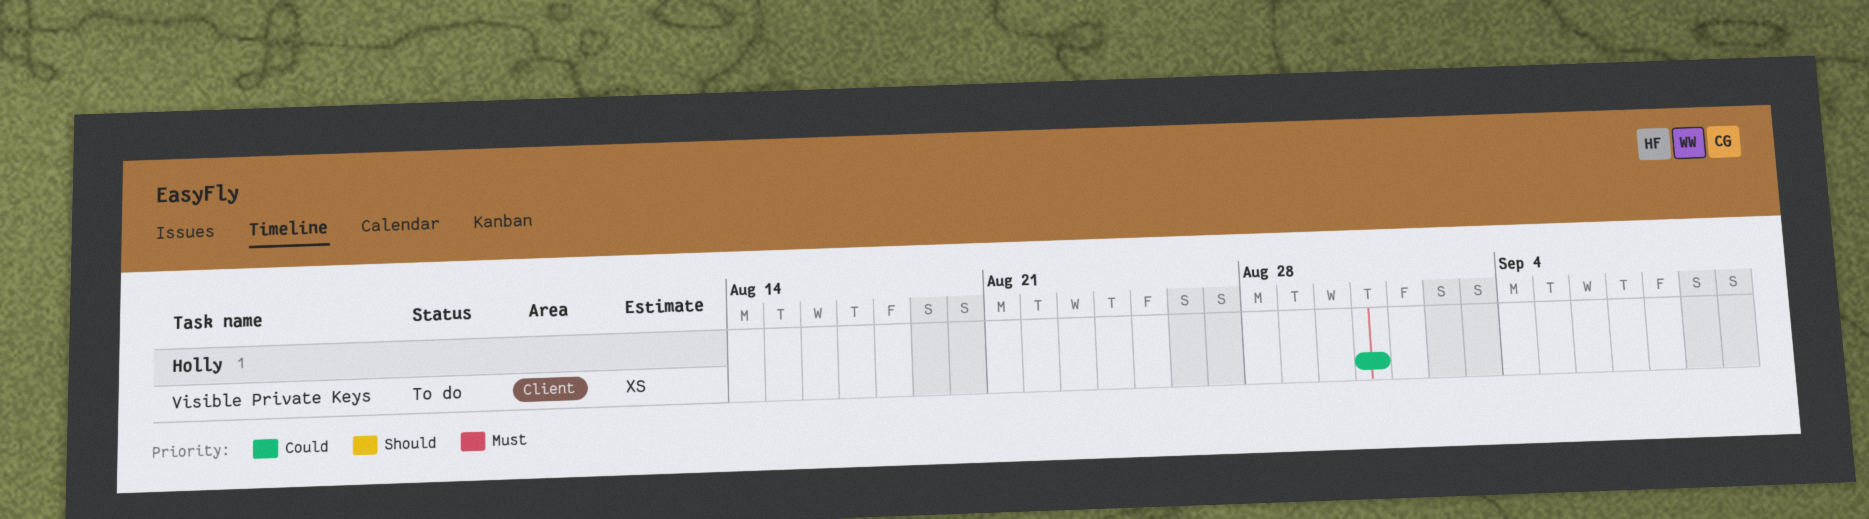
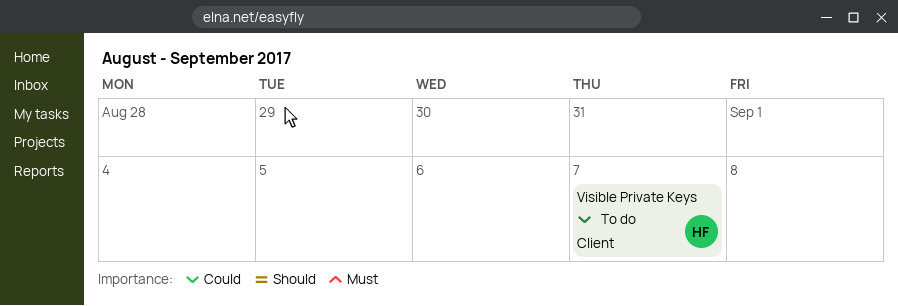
Visible Private Keys, due: Aug 31 -> Sep 7

